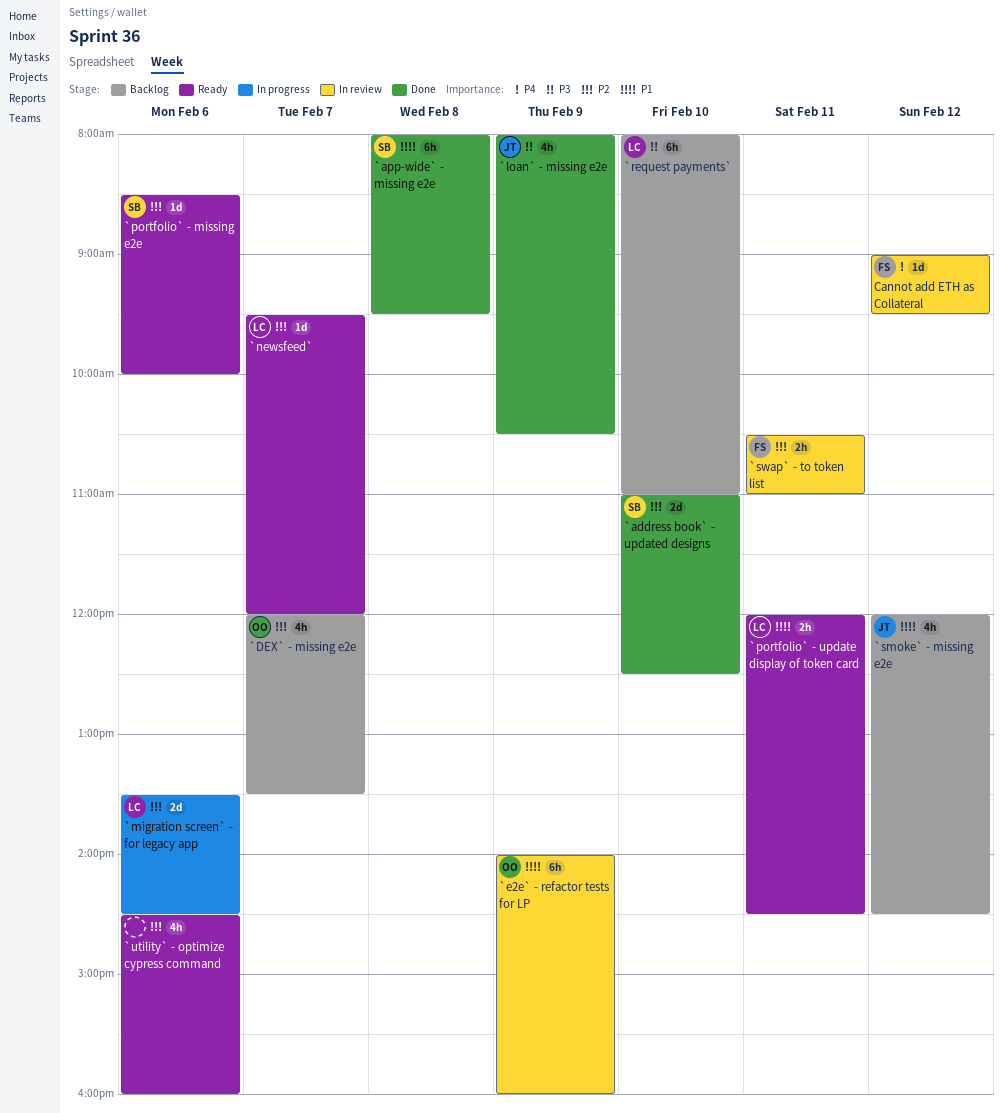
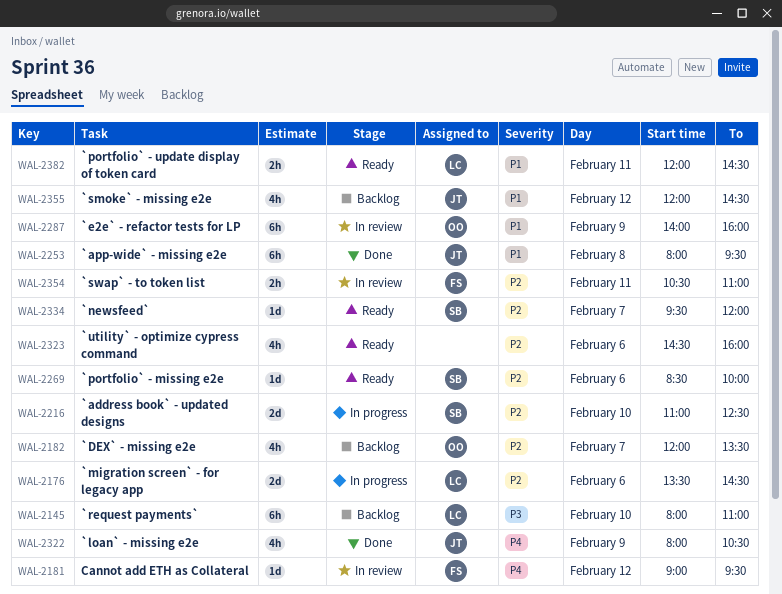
`address book` - updated designs, status: Done -> In progress
`app-wide` - missing e2e, owner: SB -> JT
`loan` - missing e2e, priority: P3 -> P4
`newsfeed`, owner: LC -> SB

